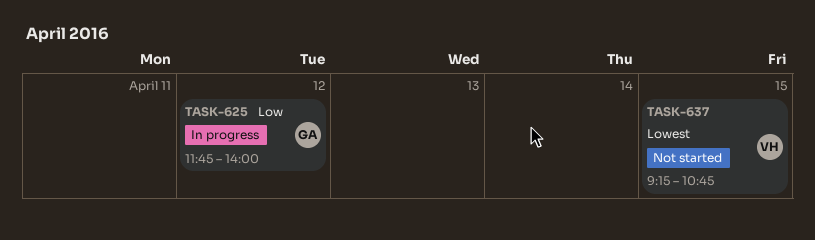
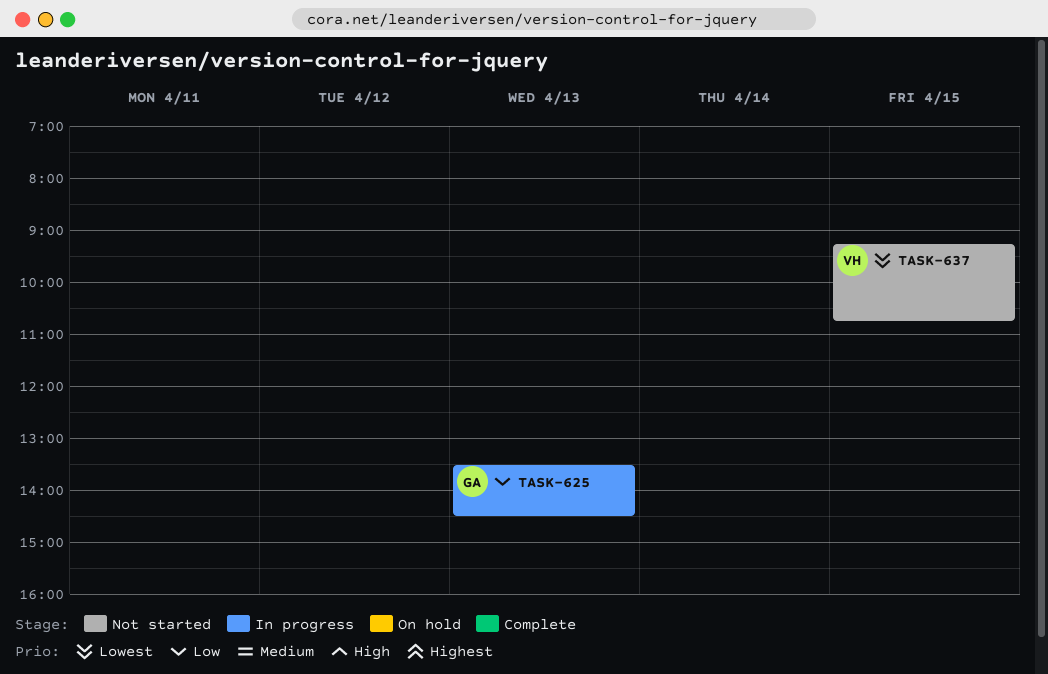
TASK-625, day: Apr 12 -> Apr 13
TASK-625, begins: 11:45 -> 13:30
TASK-625, ends: 14:00 -> 14:30

